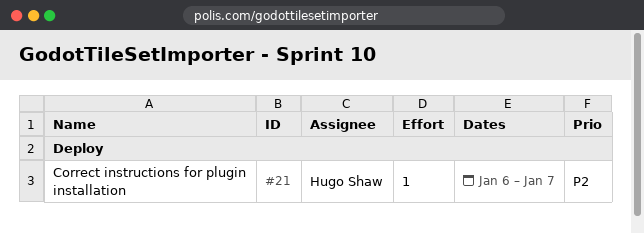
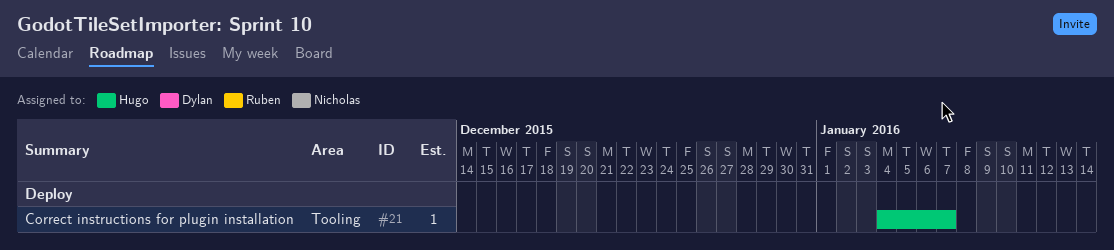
#21, start: Jan 6 -> Jan 4

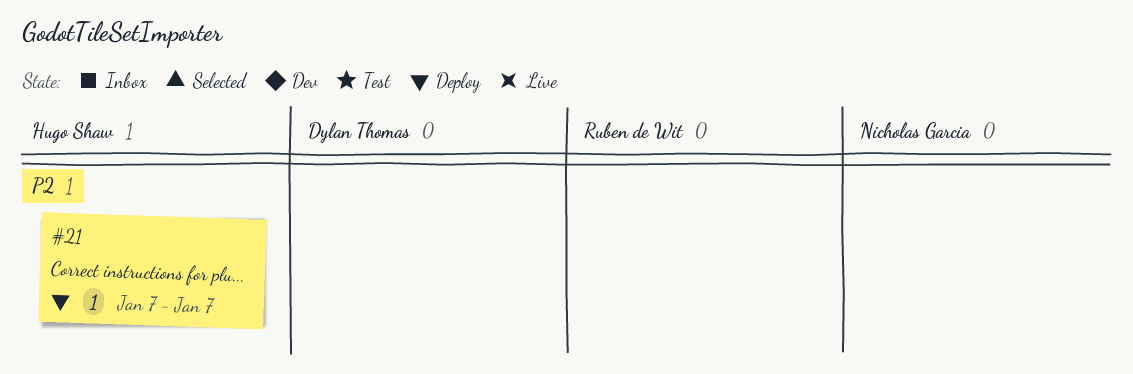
#21, start: Jan 4 -> Jan 7

